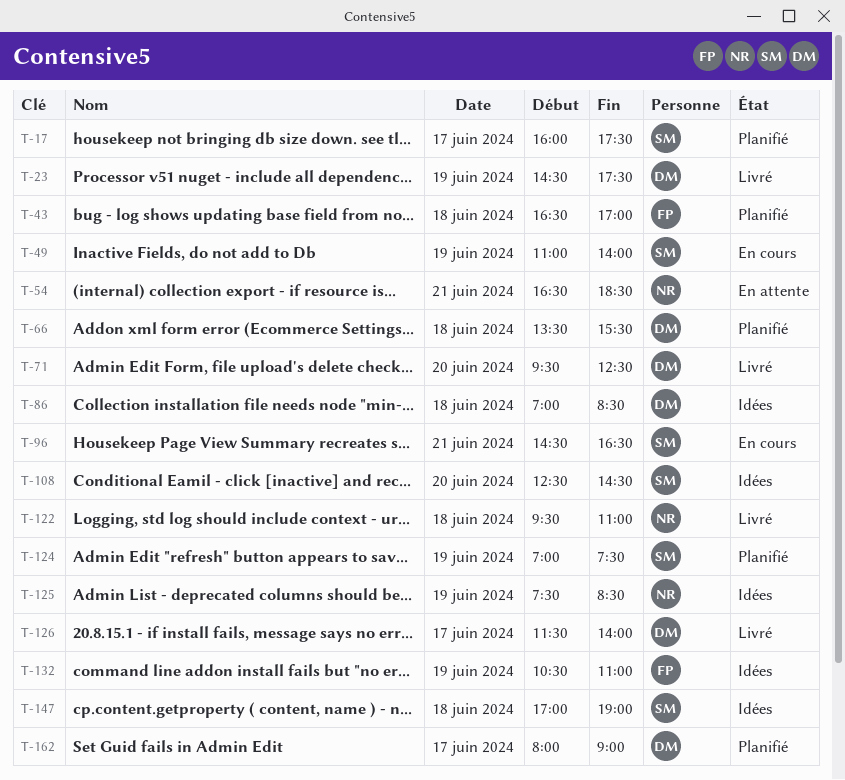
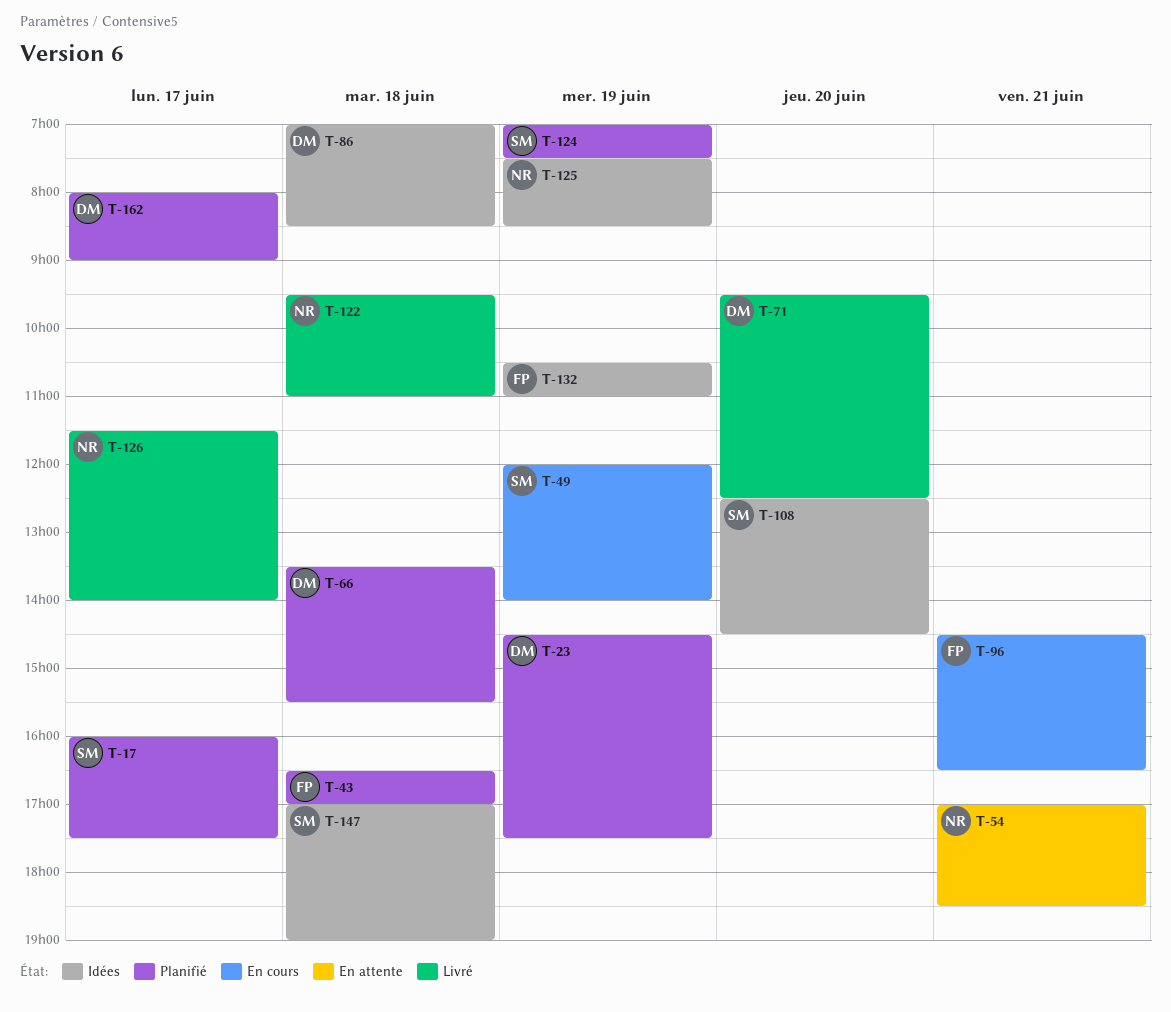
T-23, status: Livré -> Planifié
T-49, begins: 11:00 -> 12:00
T-54, begins: 16:30 -> 17:00
T-96, owner: SM -> FP
T-126, owner: DM -> NR

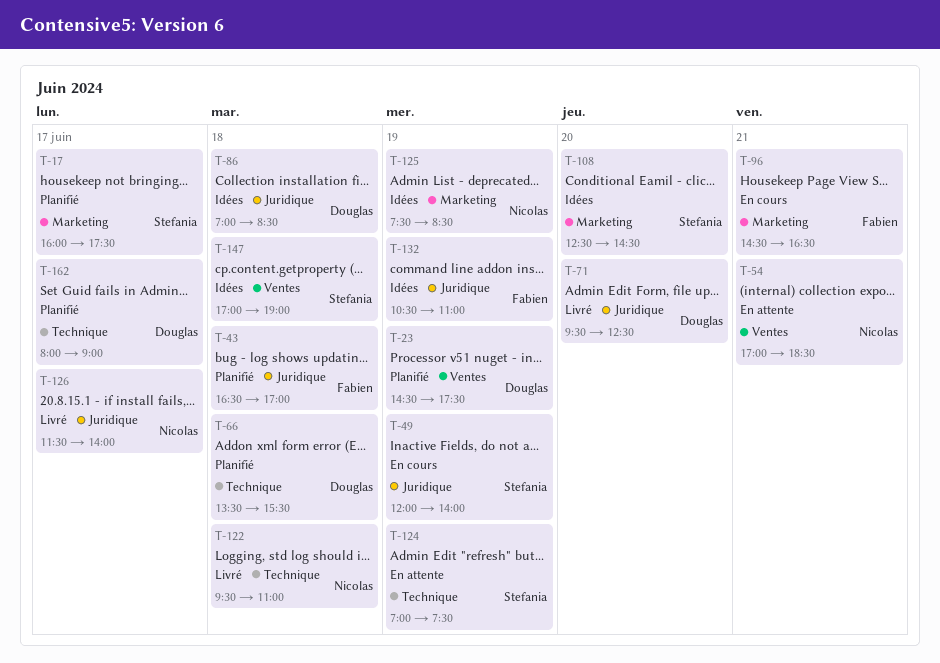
T-124, status: Planifié -> En attente

